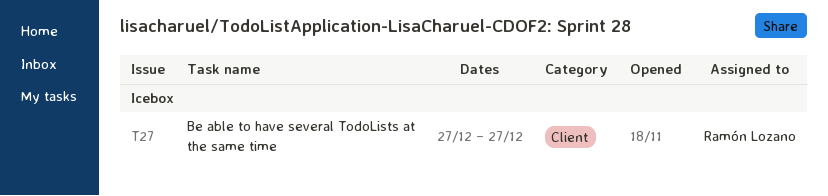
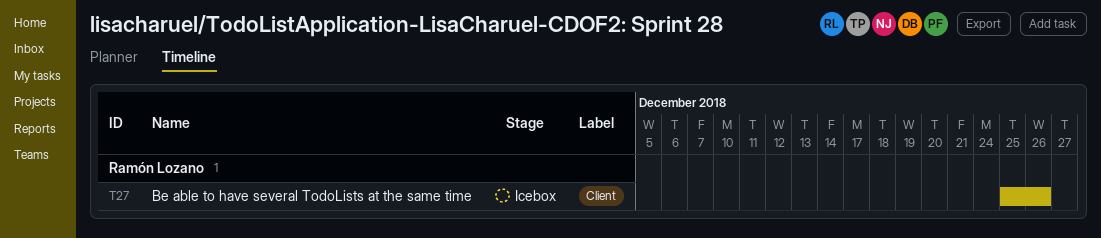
T27, start: Dec 27 -> Dec 25
T27, due: Dec 27 -> Dec 26

